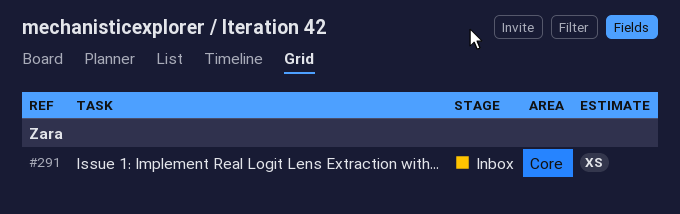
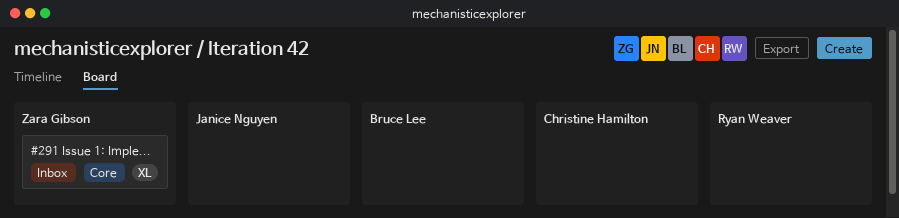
#291, estimate: XS -> XL

